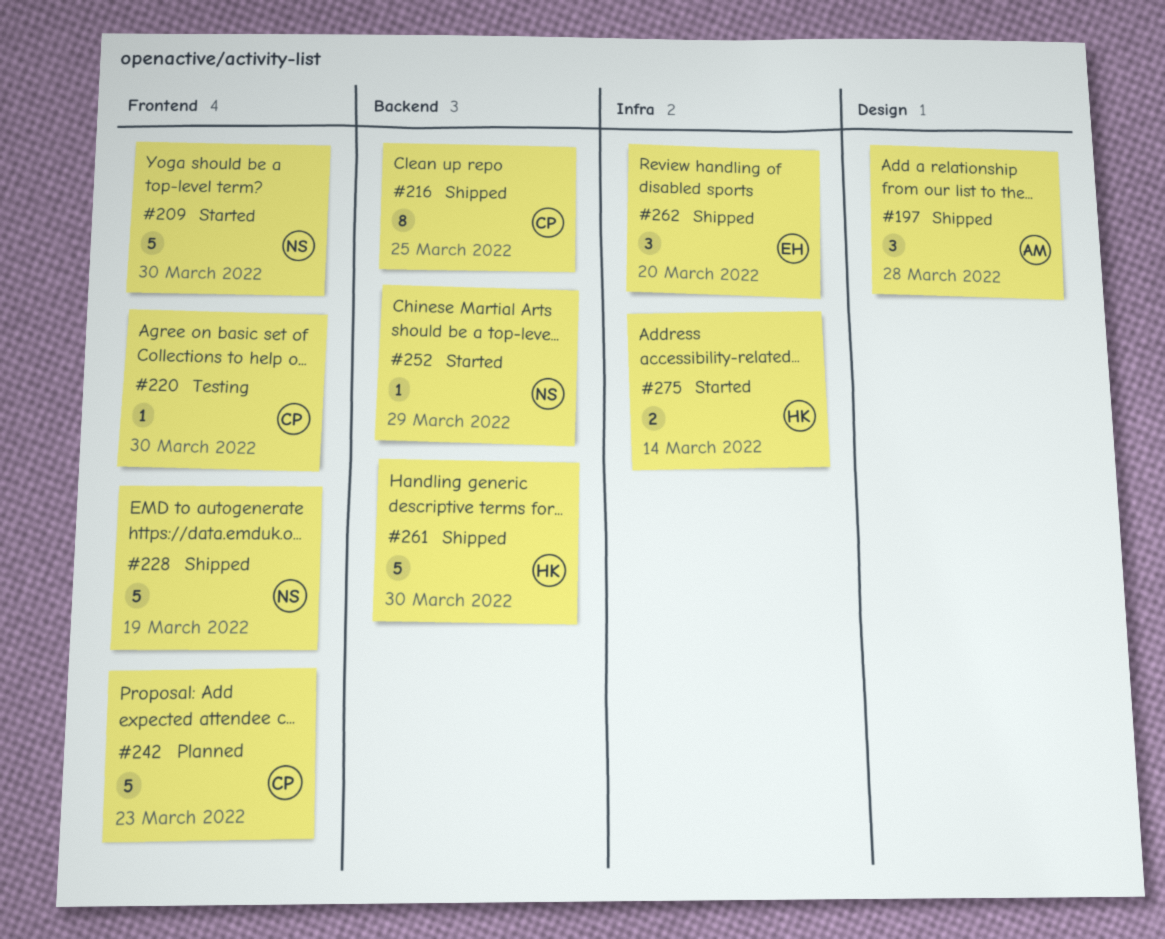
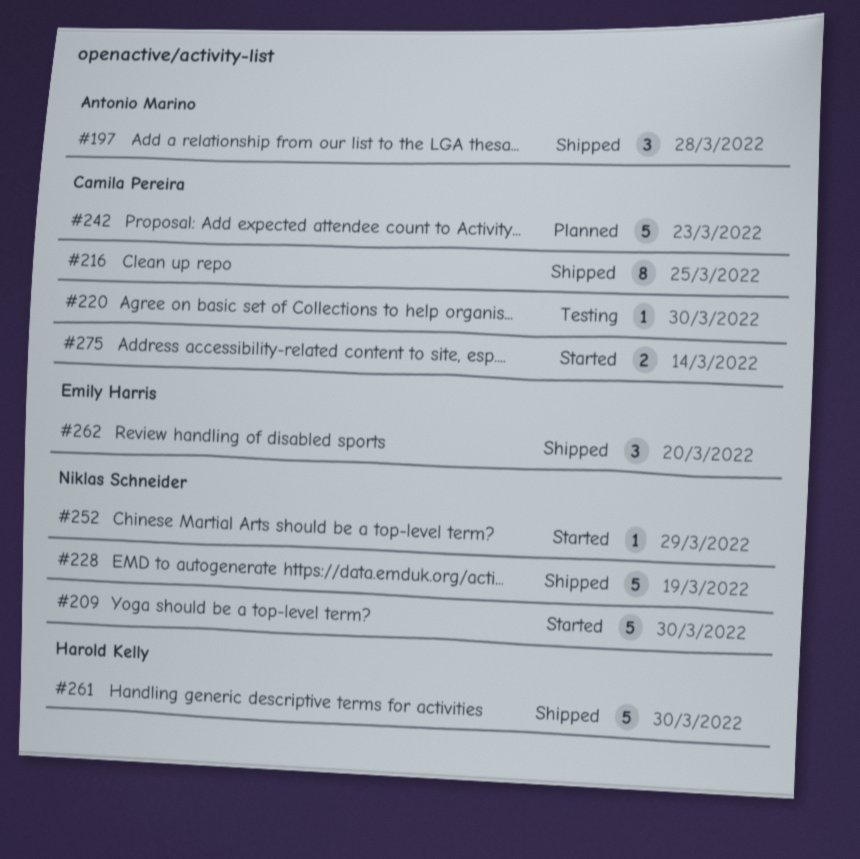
#275, owner: Harold Kelly -> Camila Pereira

